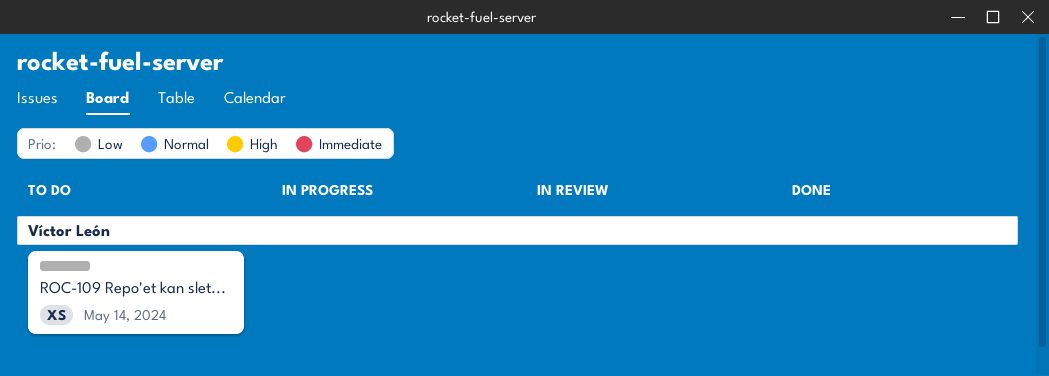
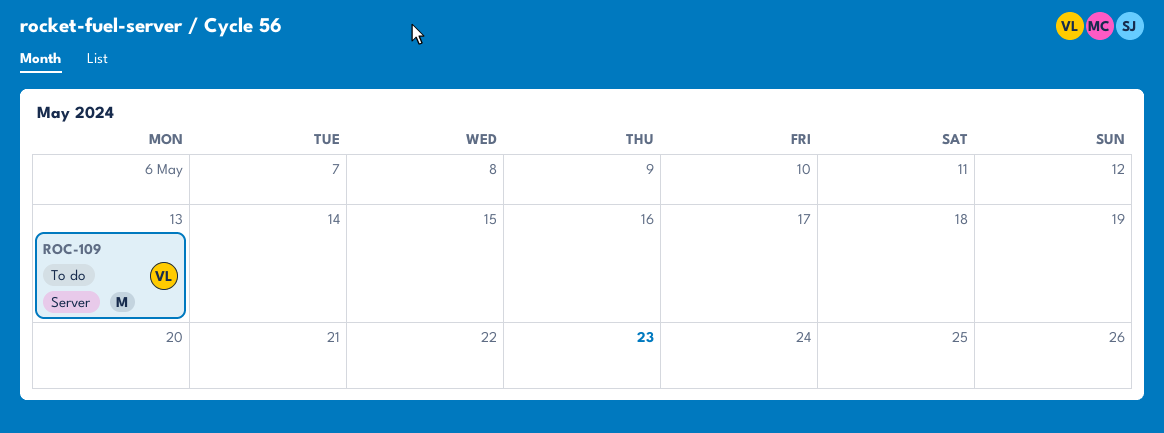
ROC-109, estimate: XS -> M
ROC-109, due: May 14 -> May 13

